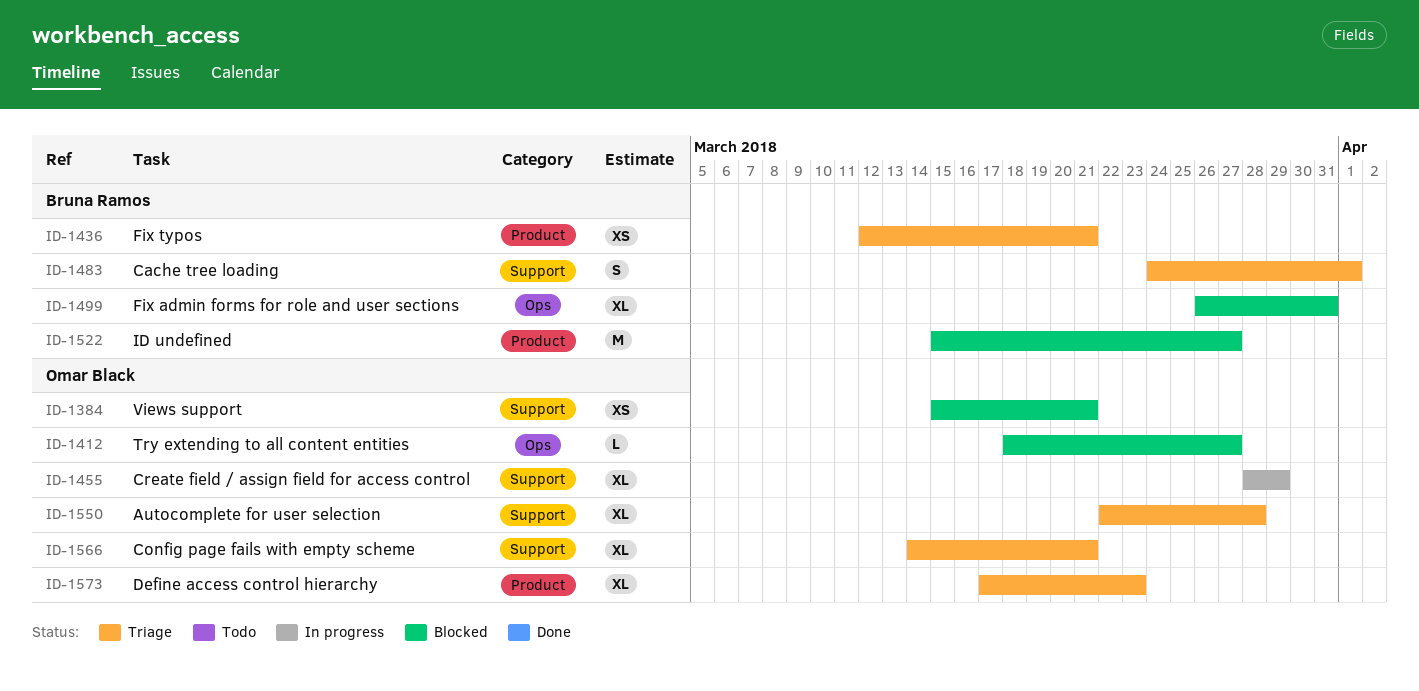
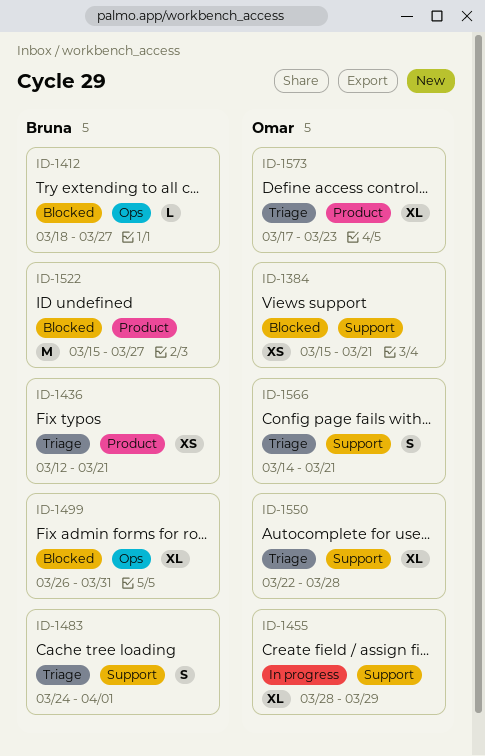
ID-1412, owner: Omar Black -> Bruna Ramos
ID-1566, estimate: XL -> S

